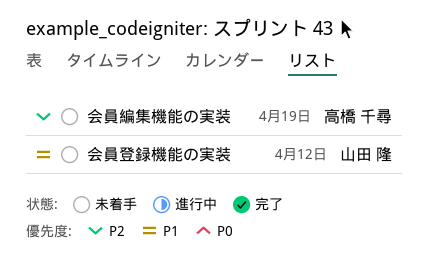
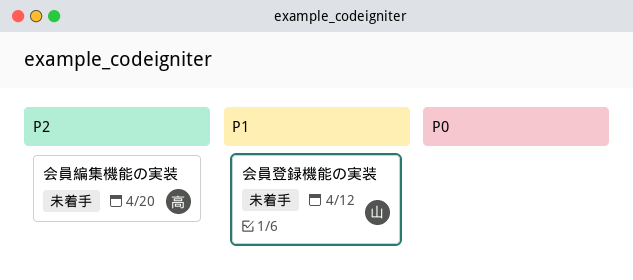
会員編集機能の実装, due: Apr 19 -> Apr 20

